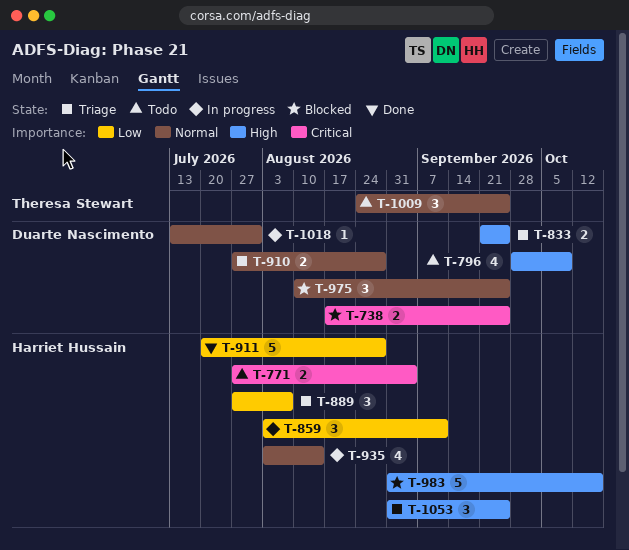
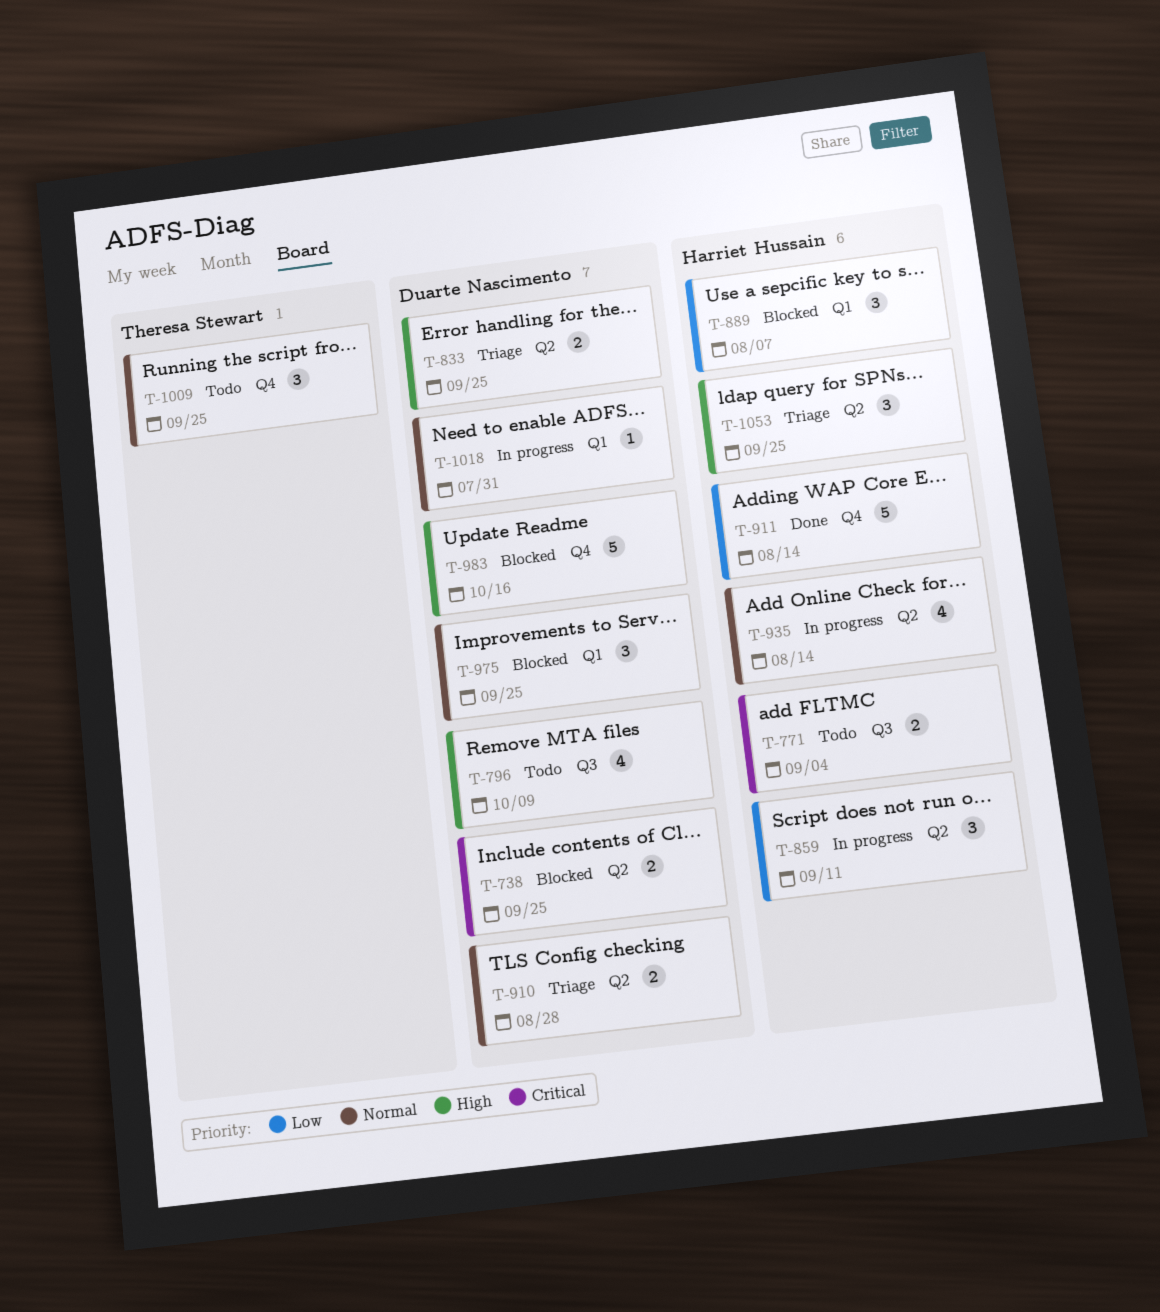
T-889, status: Triage -> Blocked
T-911, due: Aug 28 -> Aug 14
T-983, owner: Harriet Hussain -> Duarte Nascimento

